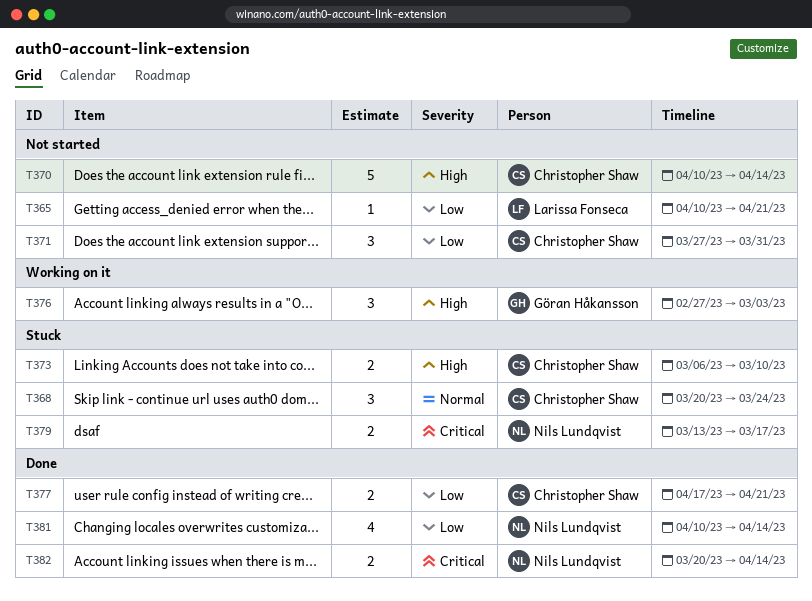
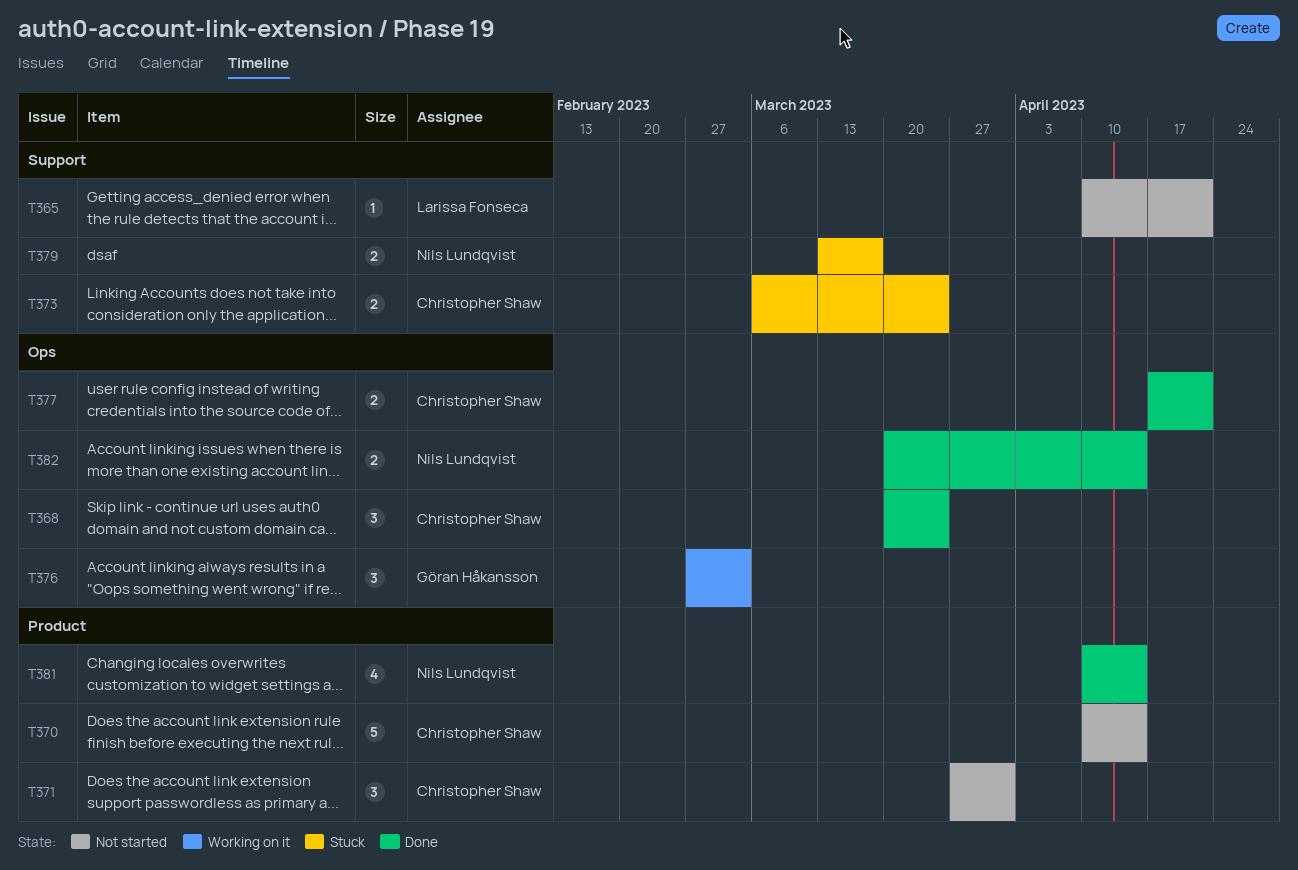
T368, status: Stuck -> Done
T373, due: Mar 10 -> Mar 24

